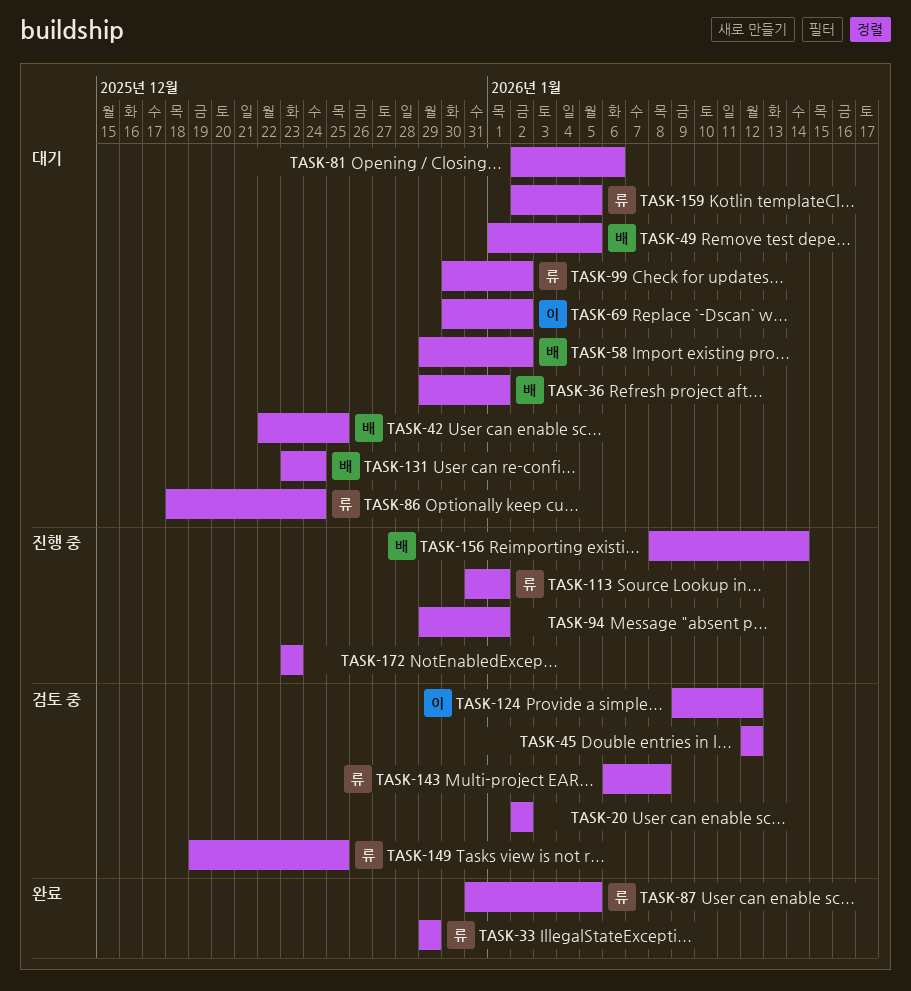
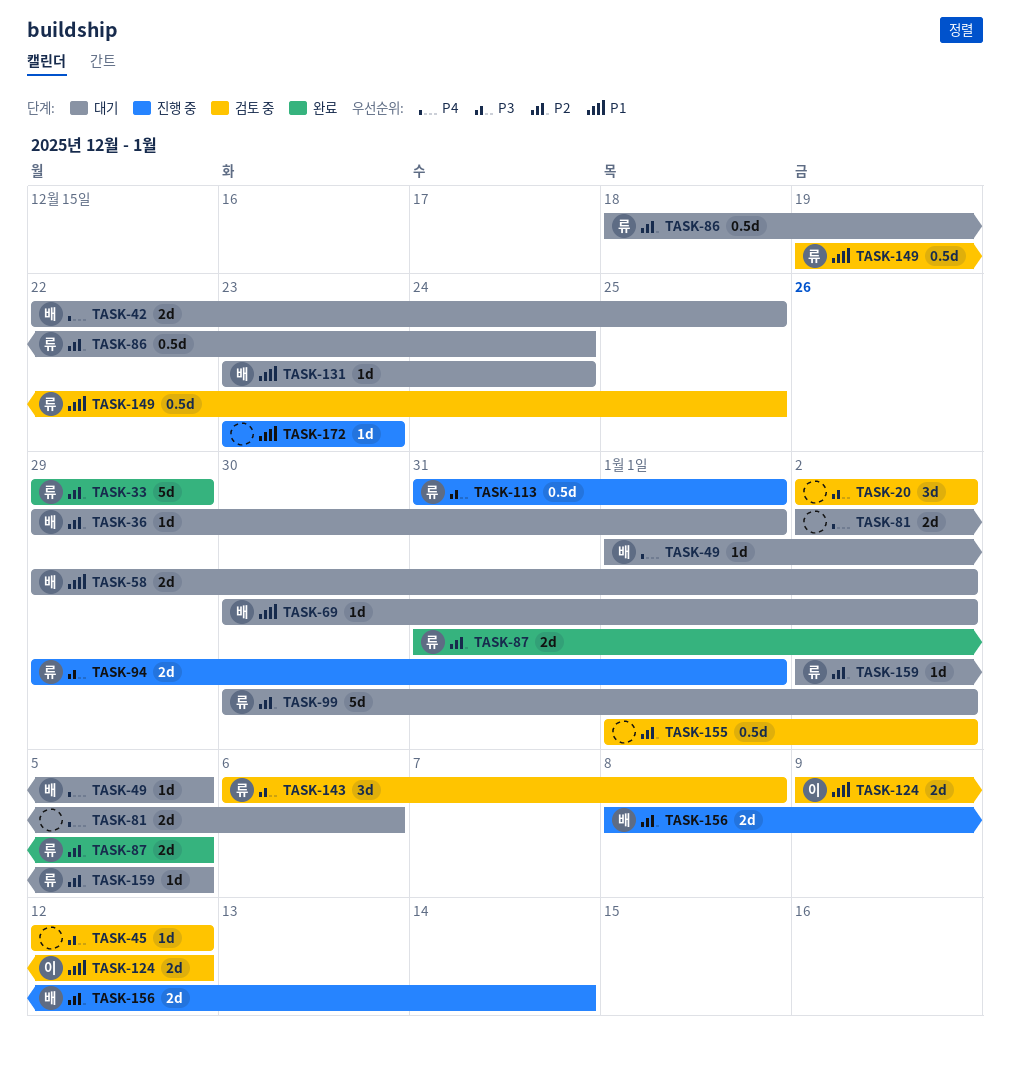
TASK-69, owner: 이 -> 배
TASK-94, owner: none -> 류
TASK-155: none -> present

